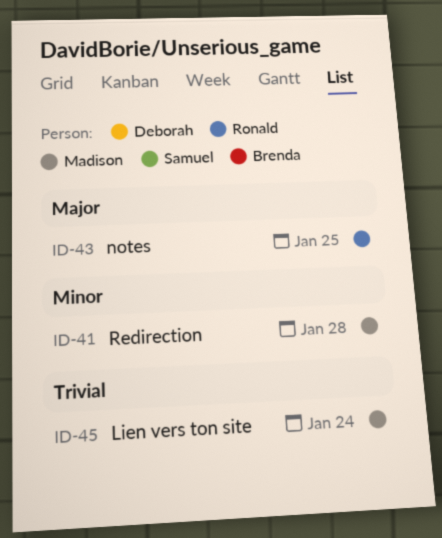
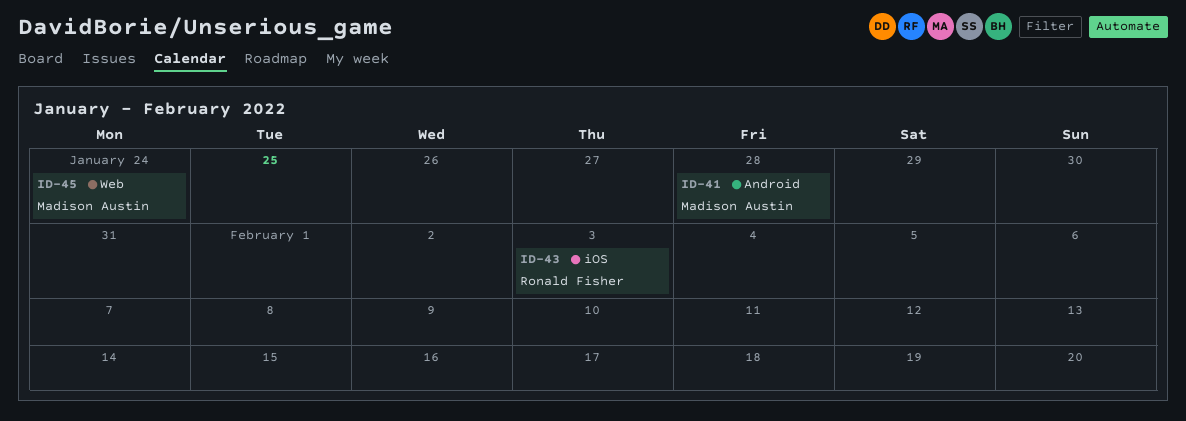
ID-43, due: Jan 25 -> Feb 3

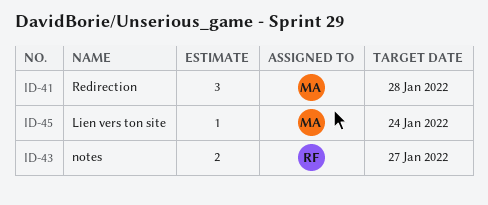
ID-43, due: Feb 3 -> Jan 27

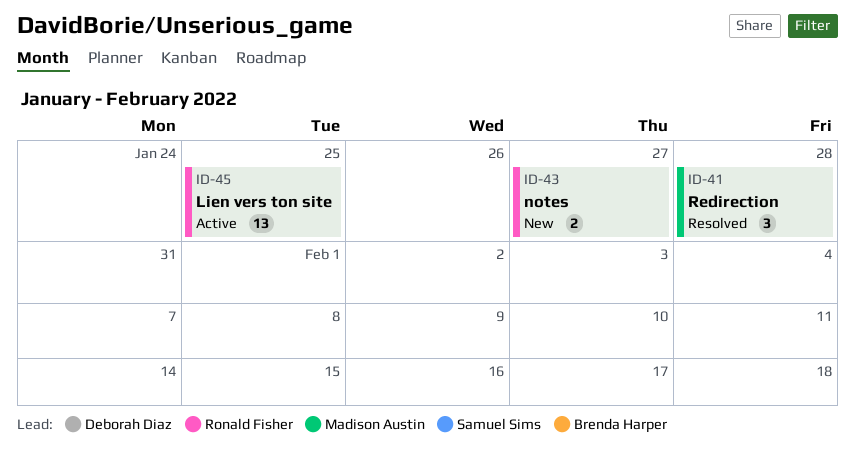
ID-45, owner: Madison Austin -> Ronald Fisher
ID-45, estimate: 1 -> 13
ID-45, due: Jan 24 -> Jan 25

